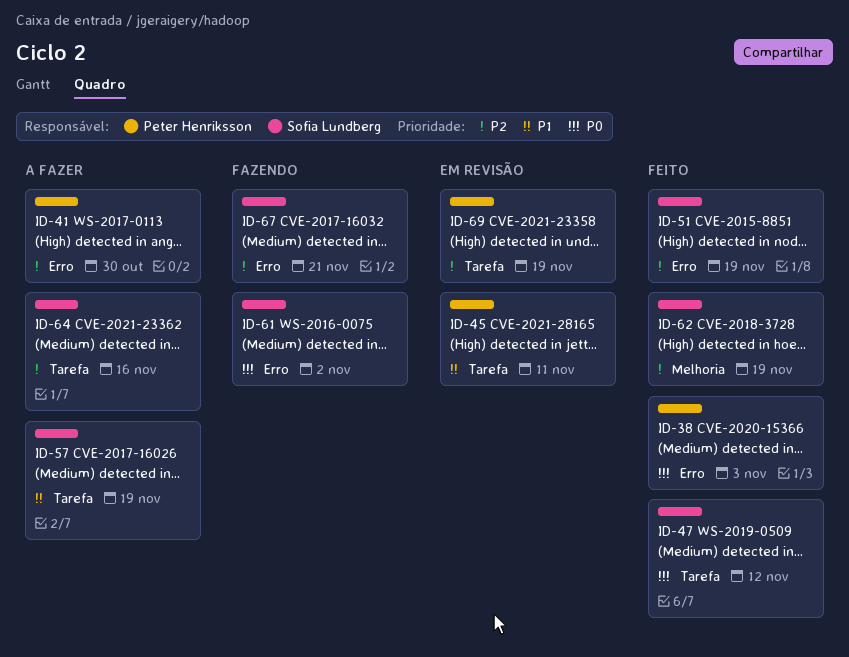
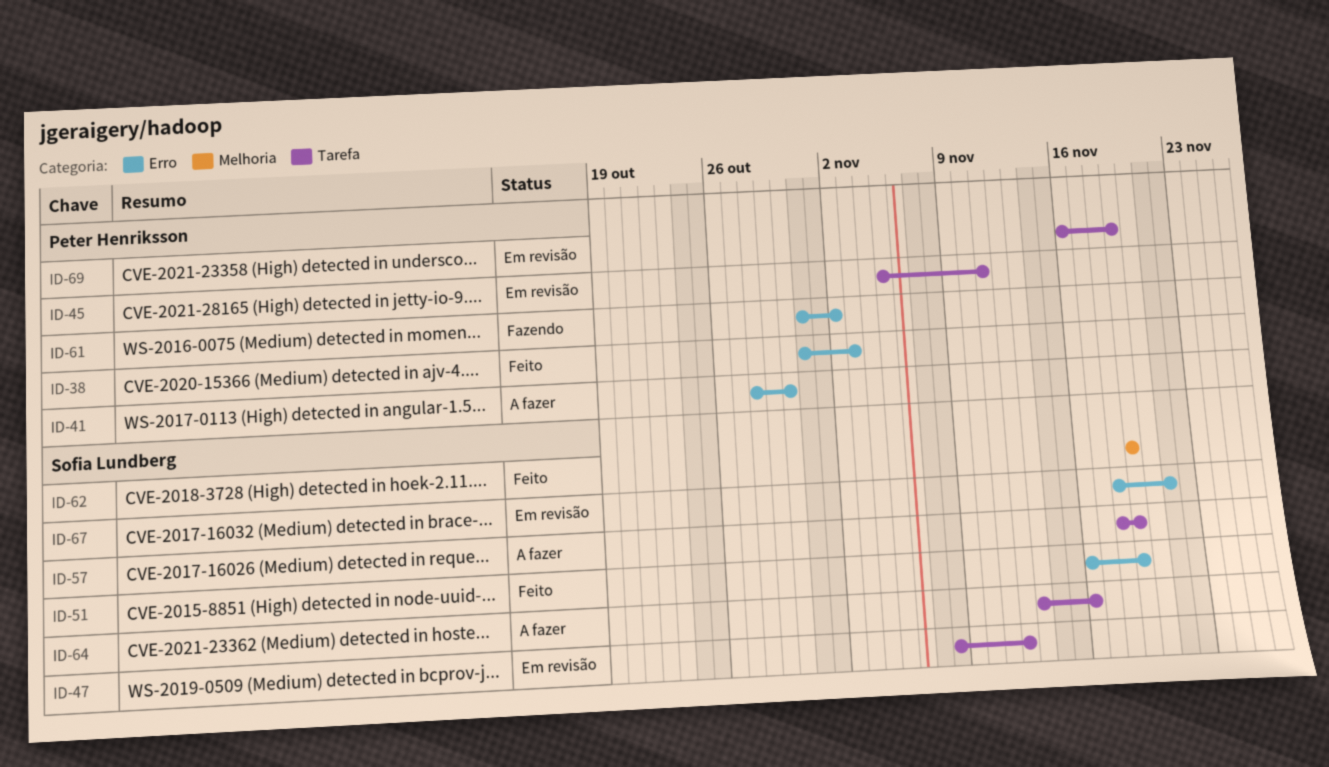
ID-47, status: Feito -> Em revisão
ID-61, owner: Sofia Lundberg -> Peter Henriksson
ID-67, status: Fazendo -> Em revisão

